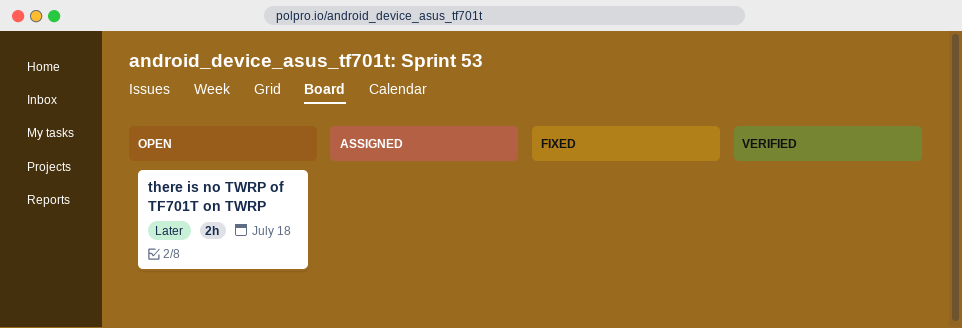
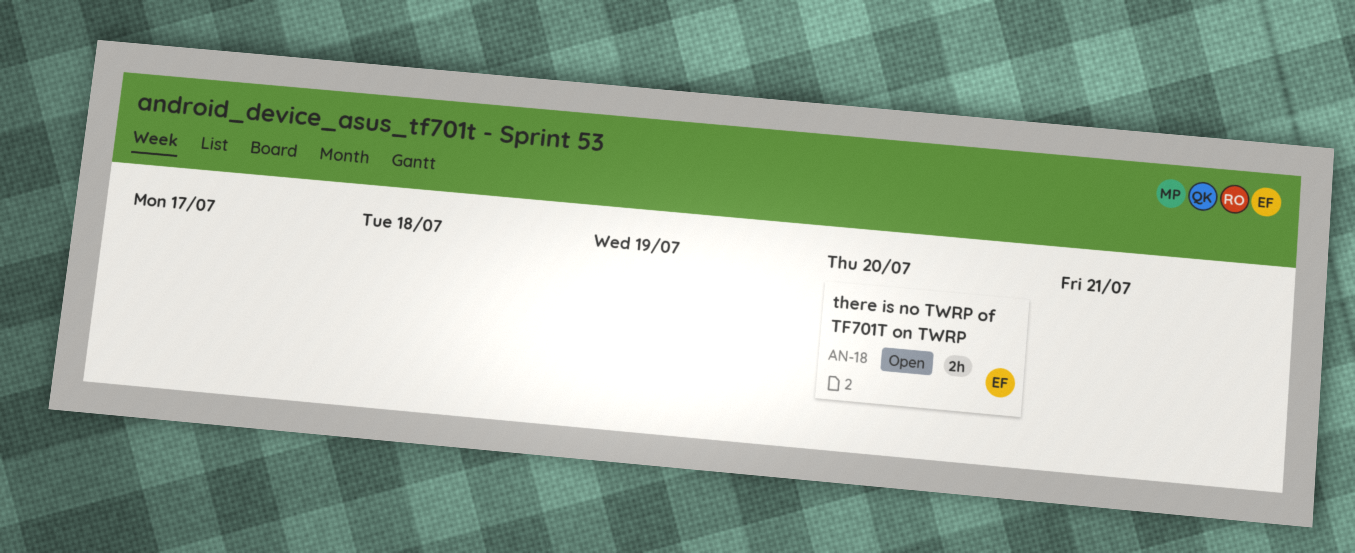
there is no TWRP of TF701T on TWRP, due: Jul 18 -> Jul 20

